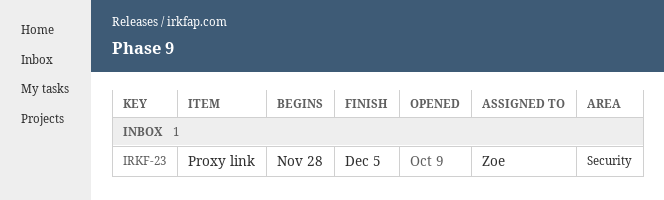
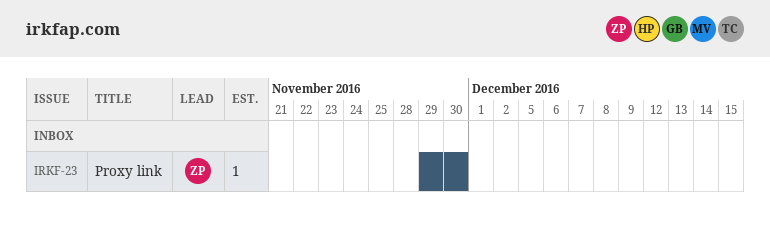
IRKF-23, start: Nov 28 -> Nov 29
IRKF-23, due: Dec 5 -> Nov 30

